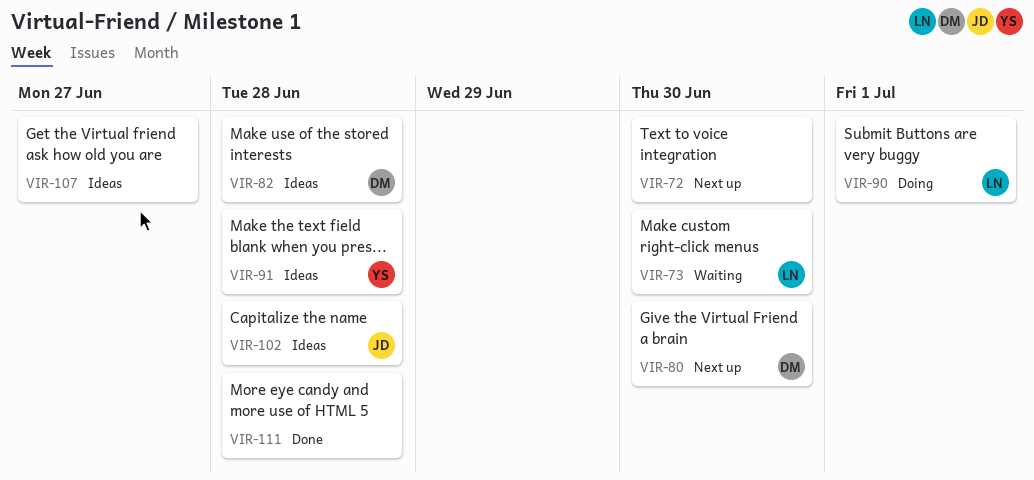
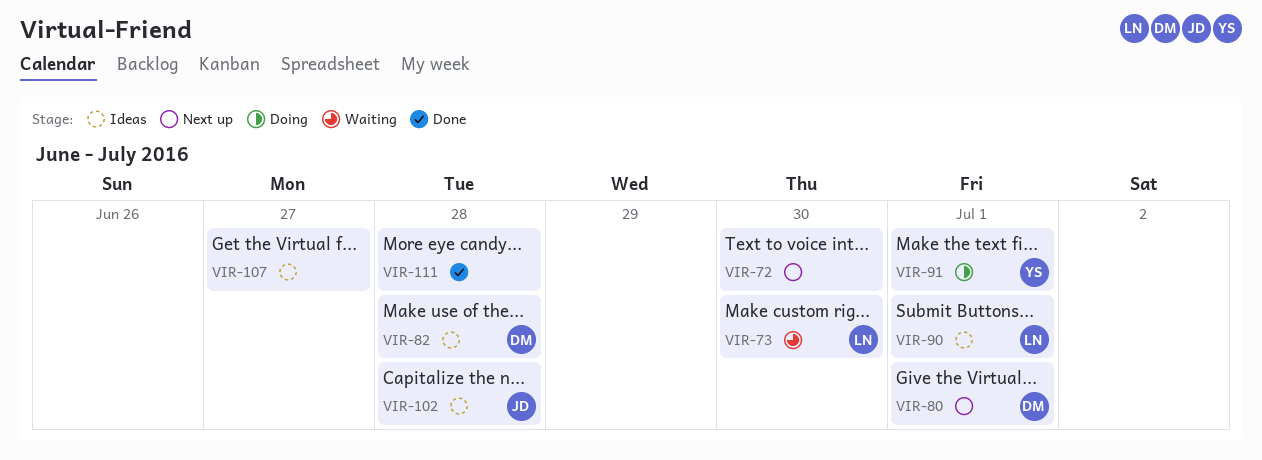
VIR-80, due: Jun 30 -> Jul 1
VIR-90, status: Doing -> Ideas
VIR-91, status: Ideas -> Doing
VIR-91, due: Jun 28 -> Jul 1

